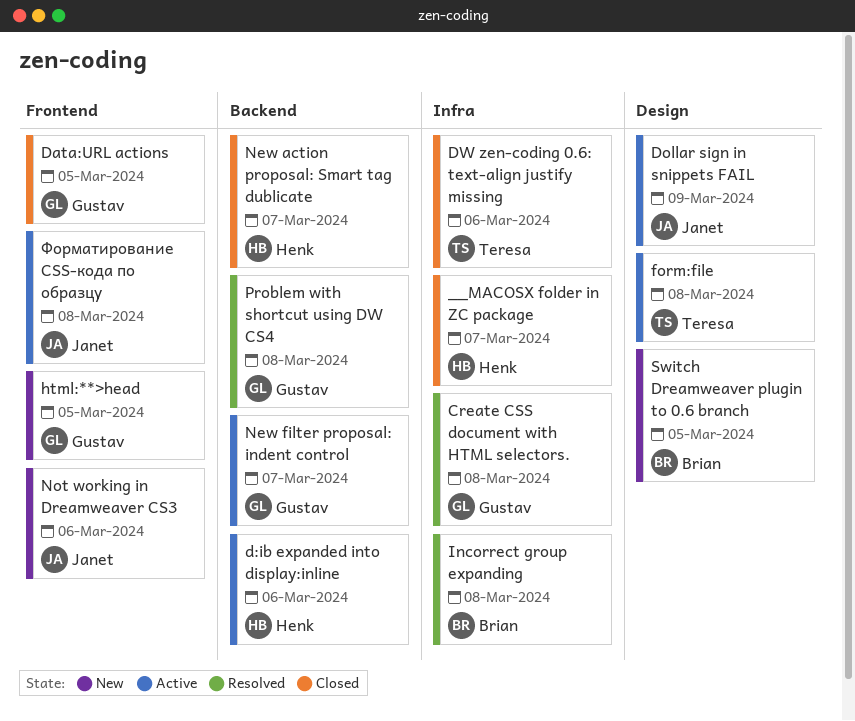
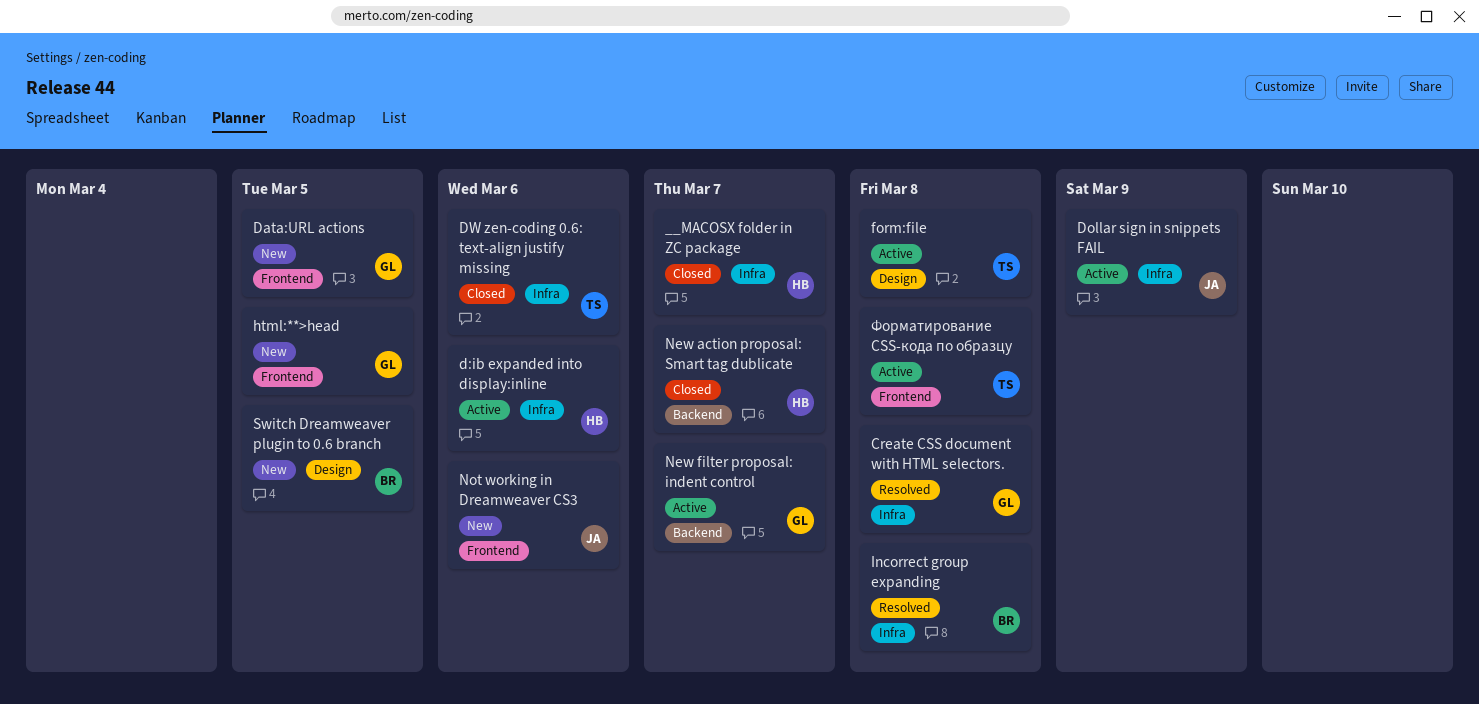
d:ib expanded into display:inline, label: Backend -> Infra
Data:URL actions, status: Closed -> New
Dollar sign in snippets FAIL, label: Design -> Infra
Problem with shortcut using DW CS4: present -> none
Форматирование CSS-кода по образцу, owner: Janet -> Teresa

